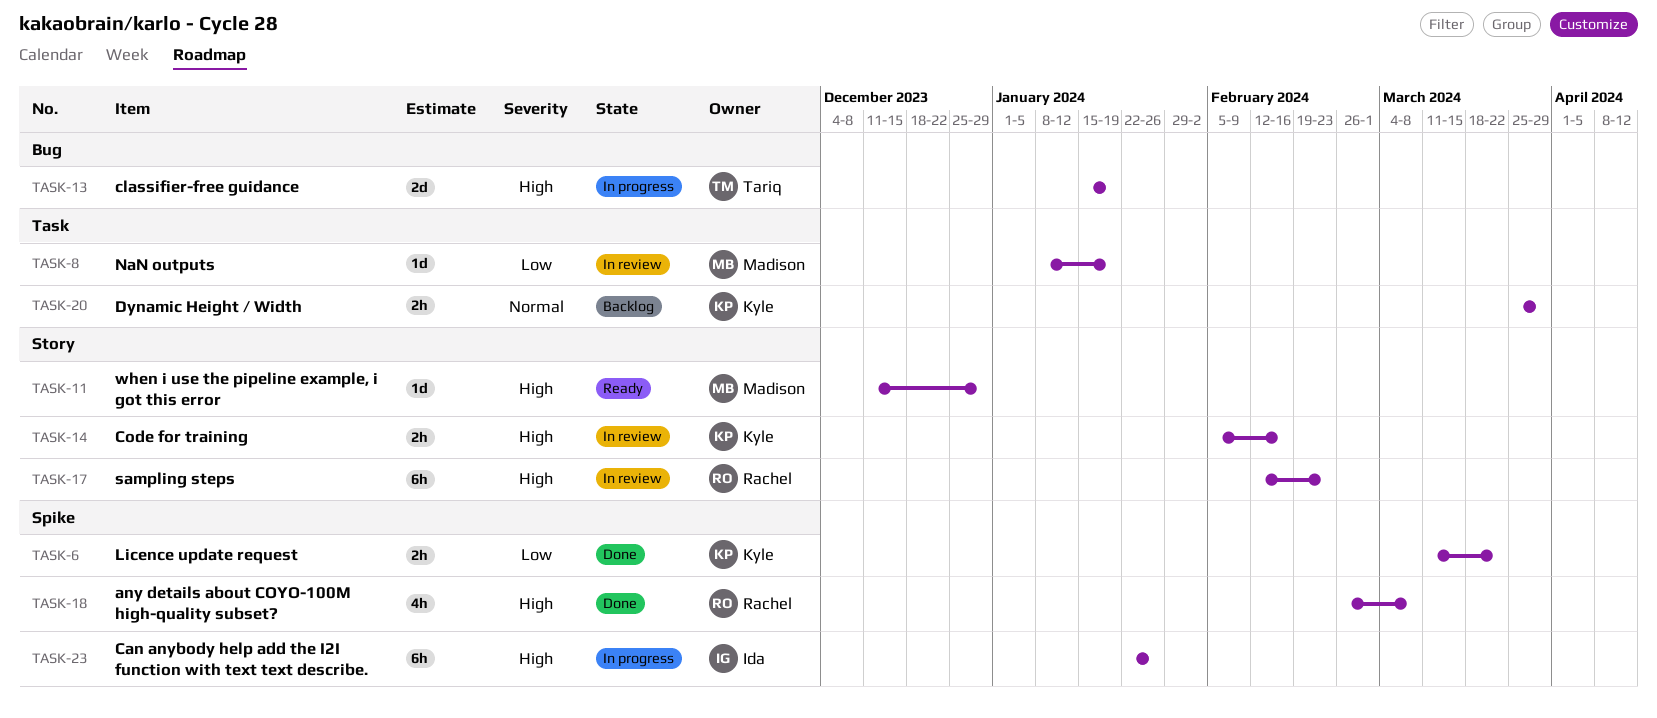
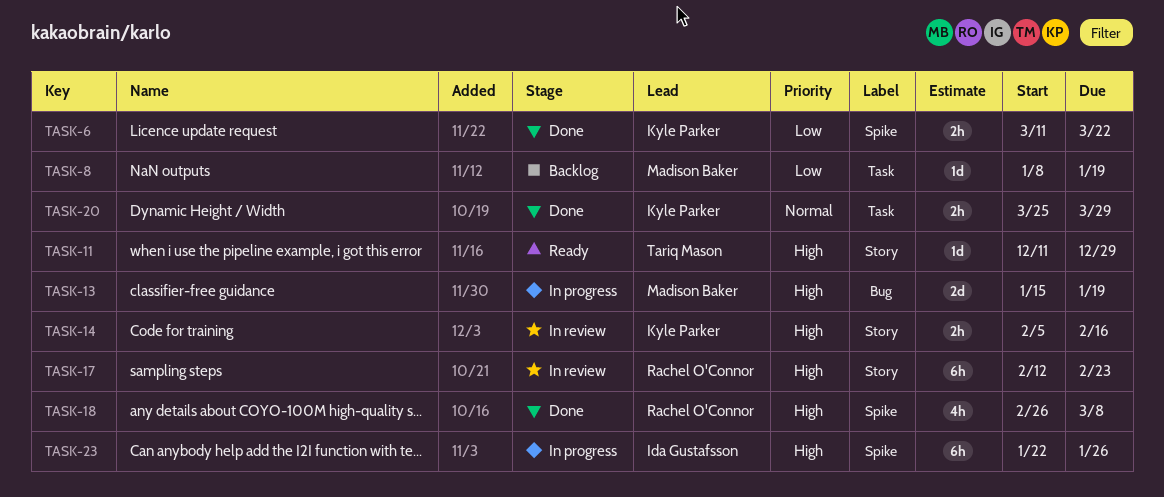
TASK-8, status: In review -> Backlog
TASK-11, owner: Madison Baker -> Tariq Mason
TASK-13, owner: Tariq Mason -> Madison Baker
TASK-20, status: Backlog -> Done

